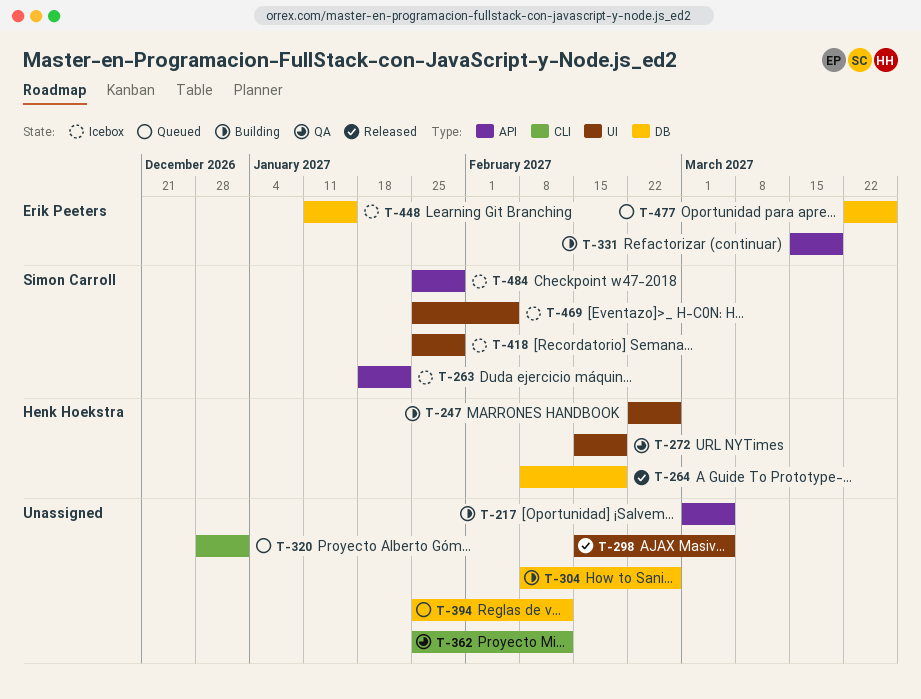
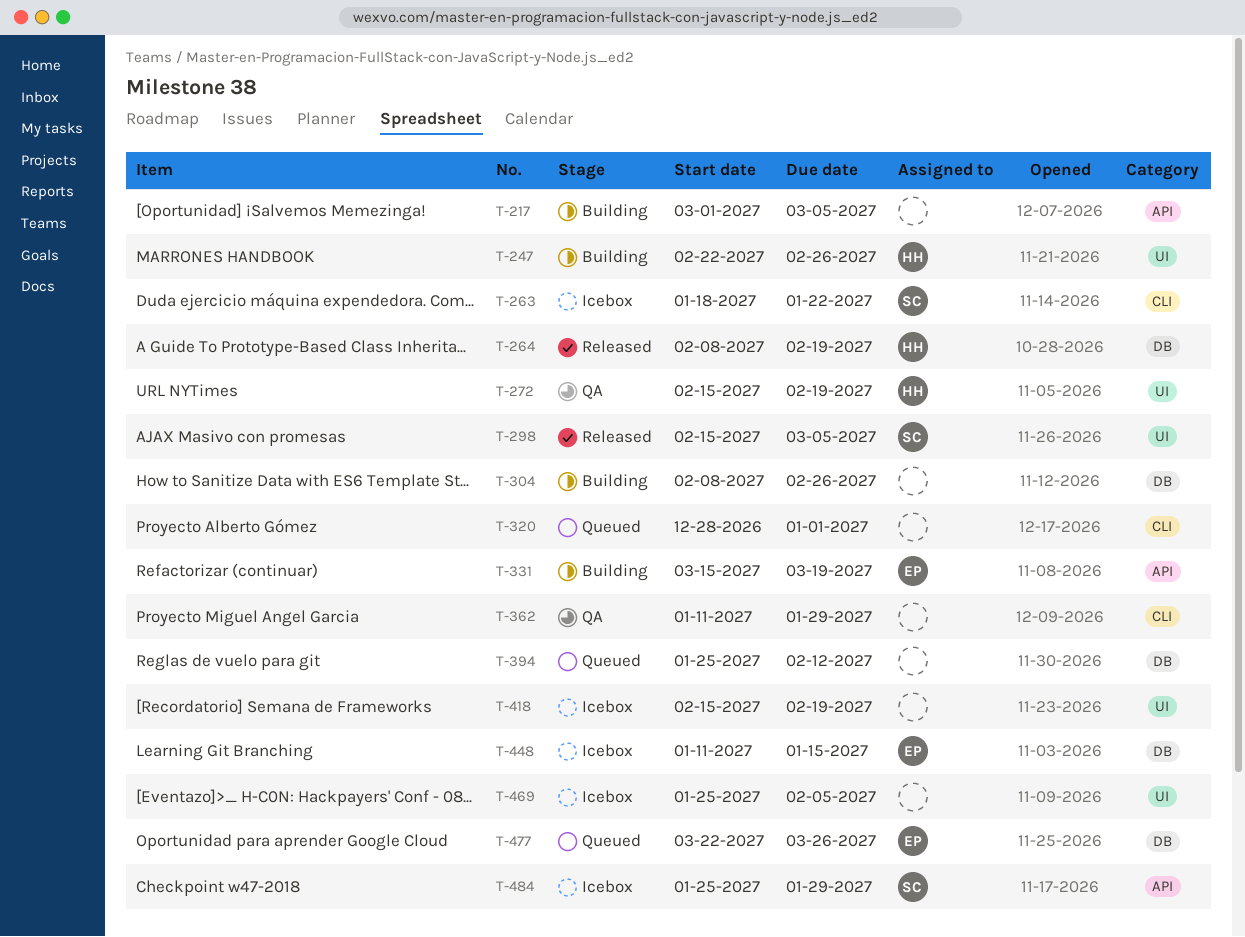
T-263, label: API -> CLI
T-298, owner: none -> Simon Carroll
T-362, start: Jan 25 -> Jan 11
T-362, due: Feb 12 -> Jan 29
T-418, owner: Simon Carroll -> none
T-418, start: Jan 25 -> Feb 15
T-418, due: Jan 29 -> Feb 19
T-469, owner: Simon Carroll -> none

